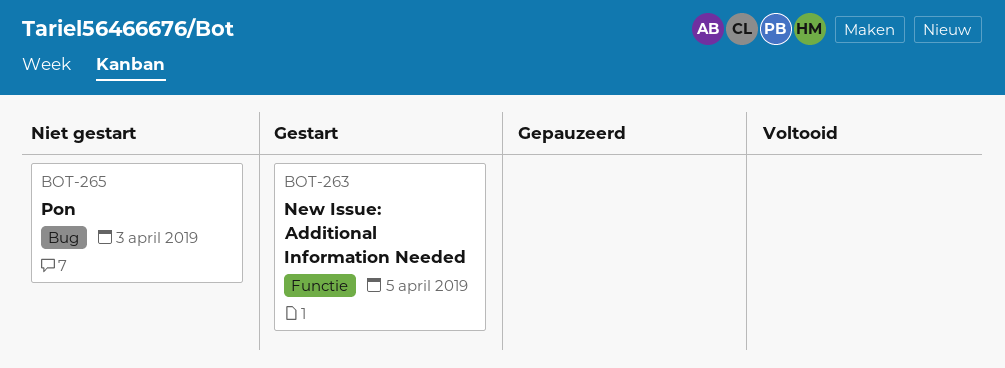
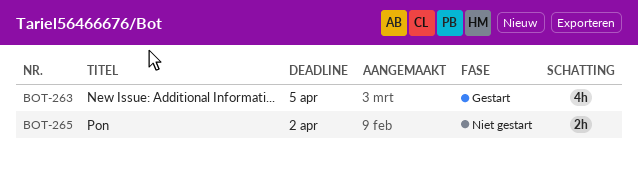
BOT-265, due: Apr 3 -> Apr 2

